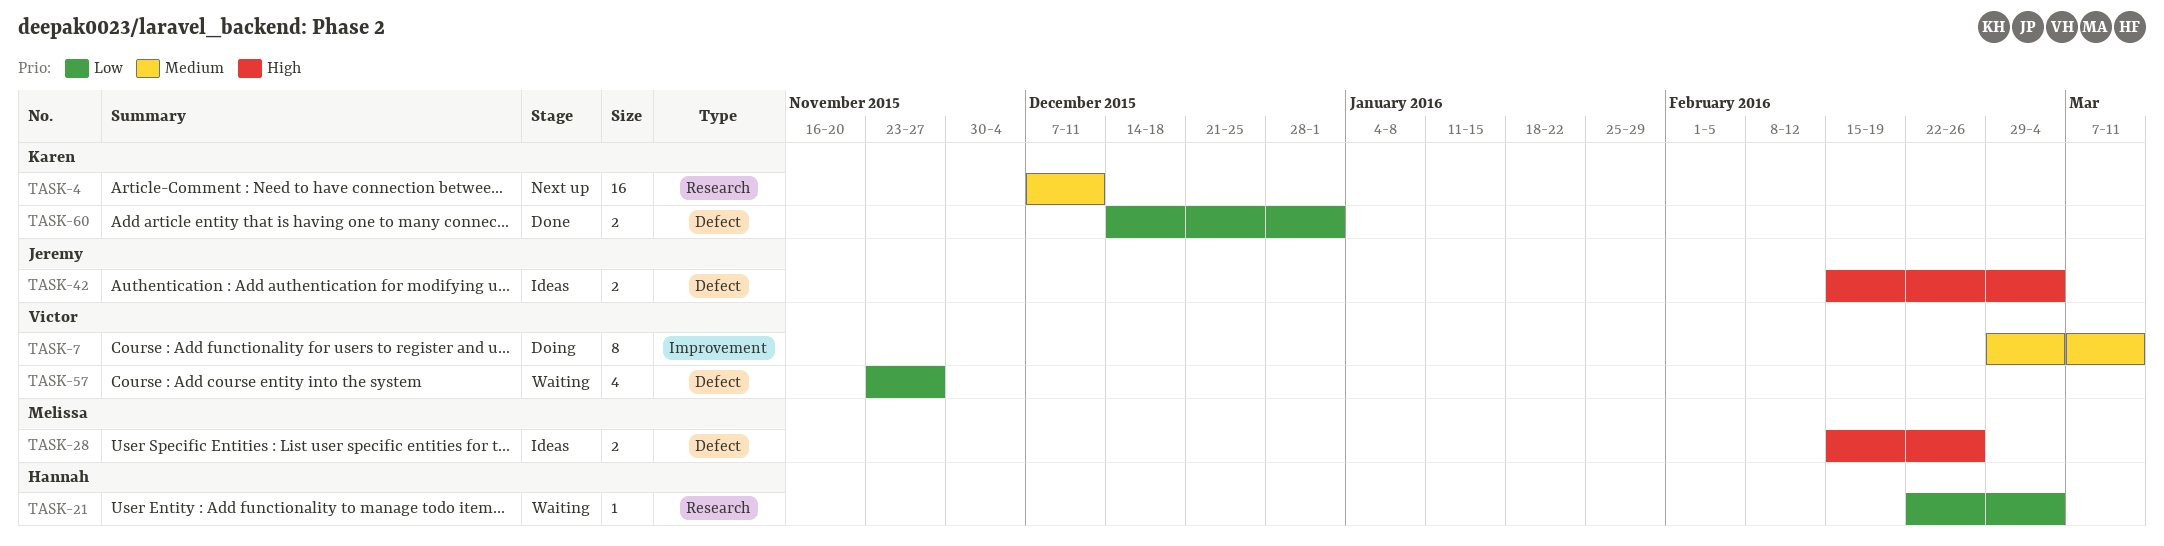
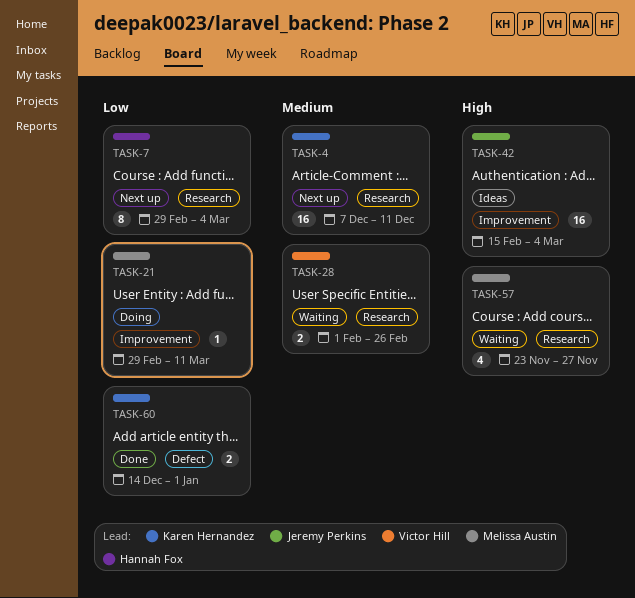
TASK-7, status: Doing -> Next up
TASK-7, owner: Victor Hill -> Hannah Fox
TASK-7, priority: Medium -> Low
TASK-7, label: Improvement -> Research
TASK-7, due: Mar 11 -> Mar 4
TASK-21, status: Waiting -> Doing
TASK-21, owner: Hannah Fox -> Melissa Austin
TASK-21, label: Research -> Improvement
TASK-21, start: Feb 22 -> Feb 29
TASK-21, due: Mar 4 -> Mar 11
TASK-28, status: Ideas -> Waiting
TASK-28, owner: Melissa Austin -> Victor Hill
TASK-28, priority: High -> Medium
TASK-28, label: Defect -> Research
TASK-28, start: Feb 15 -> Feb 1
TASK-42, label: Defect -> Improvement
TASK-42, estimate: 2 -> 16
TASK-57, owner: Victor Hill -> Melissa Austin
TASK-57, priority: Low -> High
TASK-57, label: Defect -> Research

